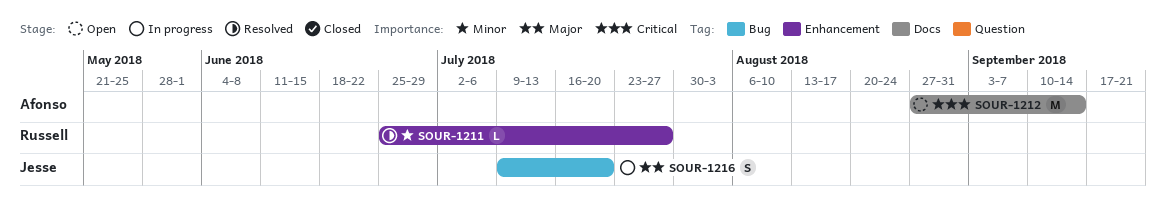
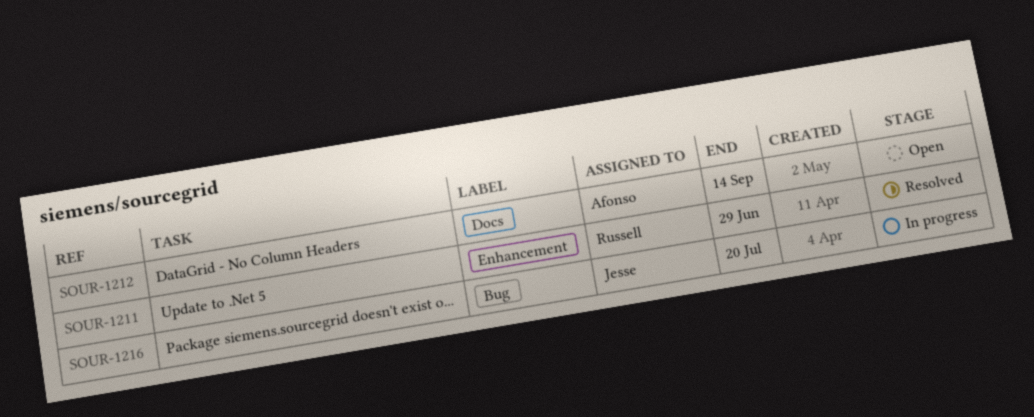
SOUR-1211, due: Jul 27 -> Jun 29

